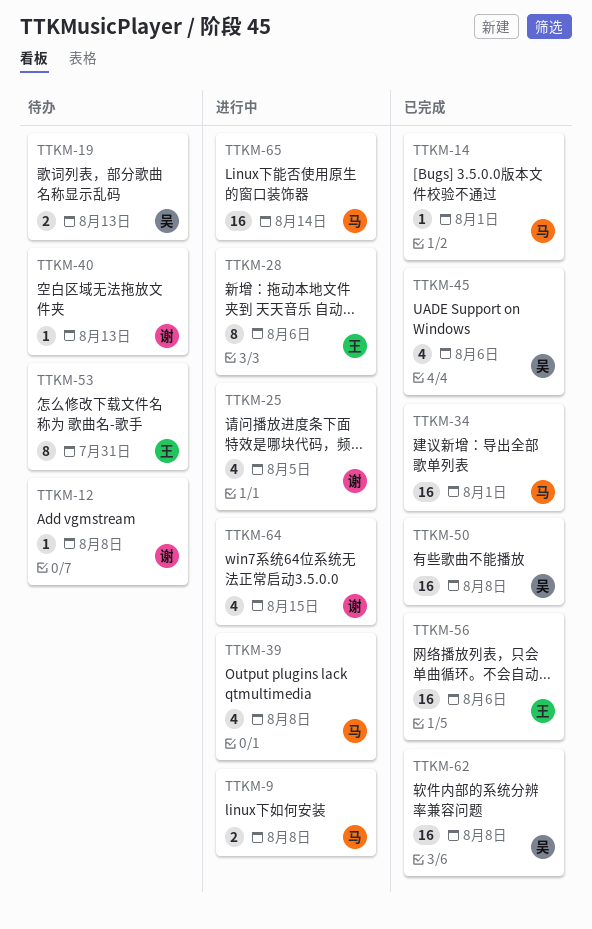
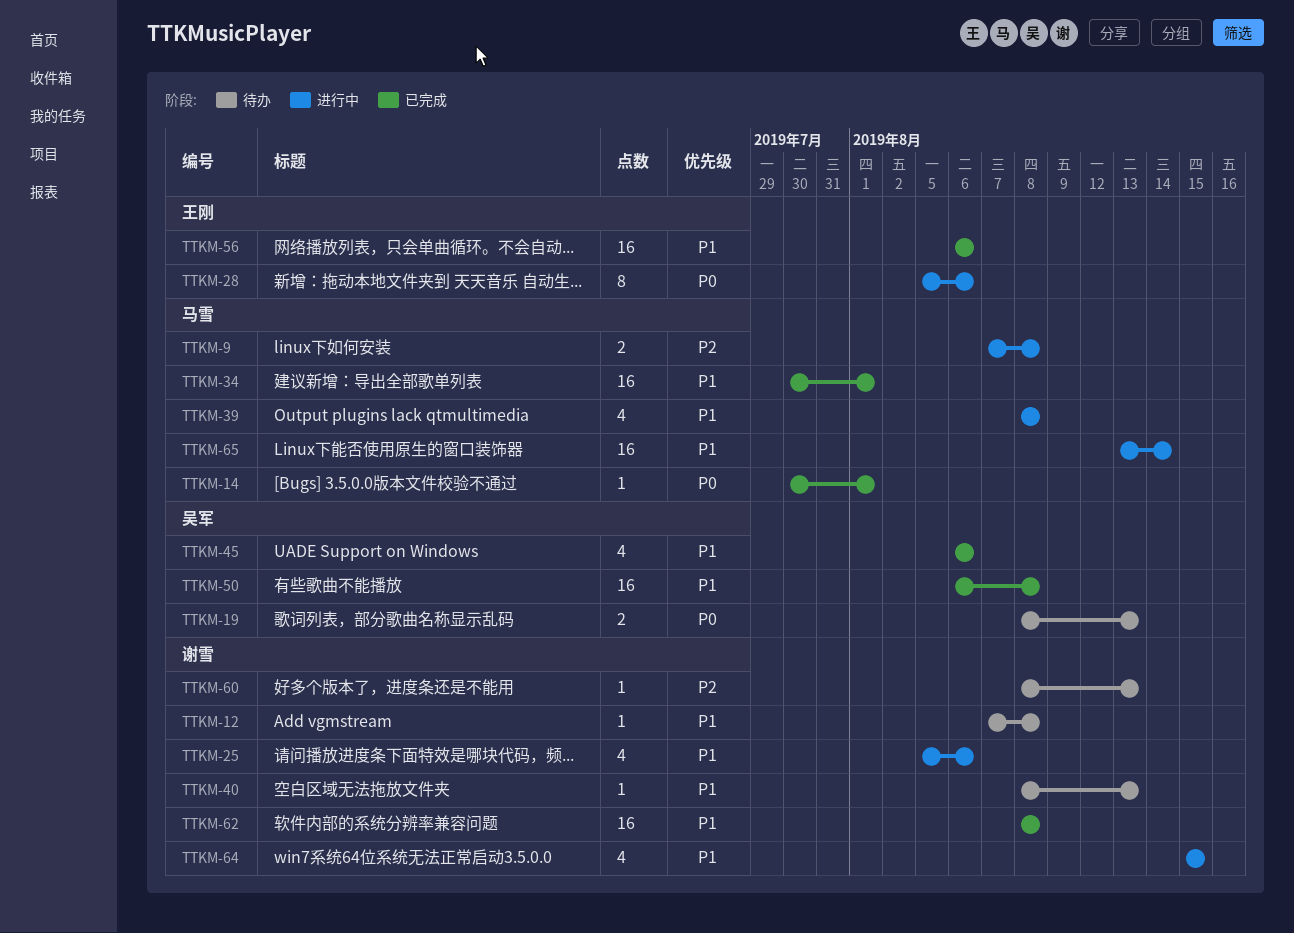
TTKM-25, due: Aug 5 -> Aug 6
TTKM-53: present -> none
TTKM-60: none -> present
TTKM-62, owner: 吴军 -> 谢雪

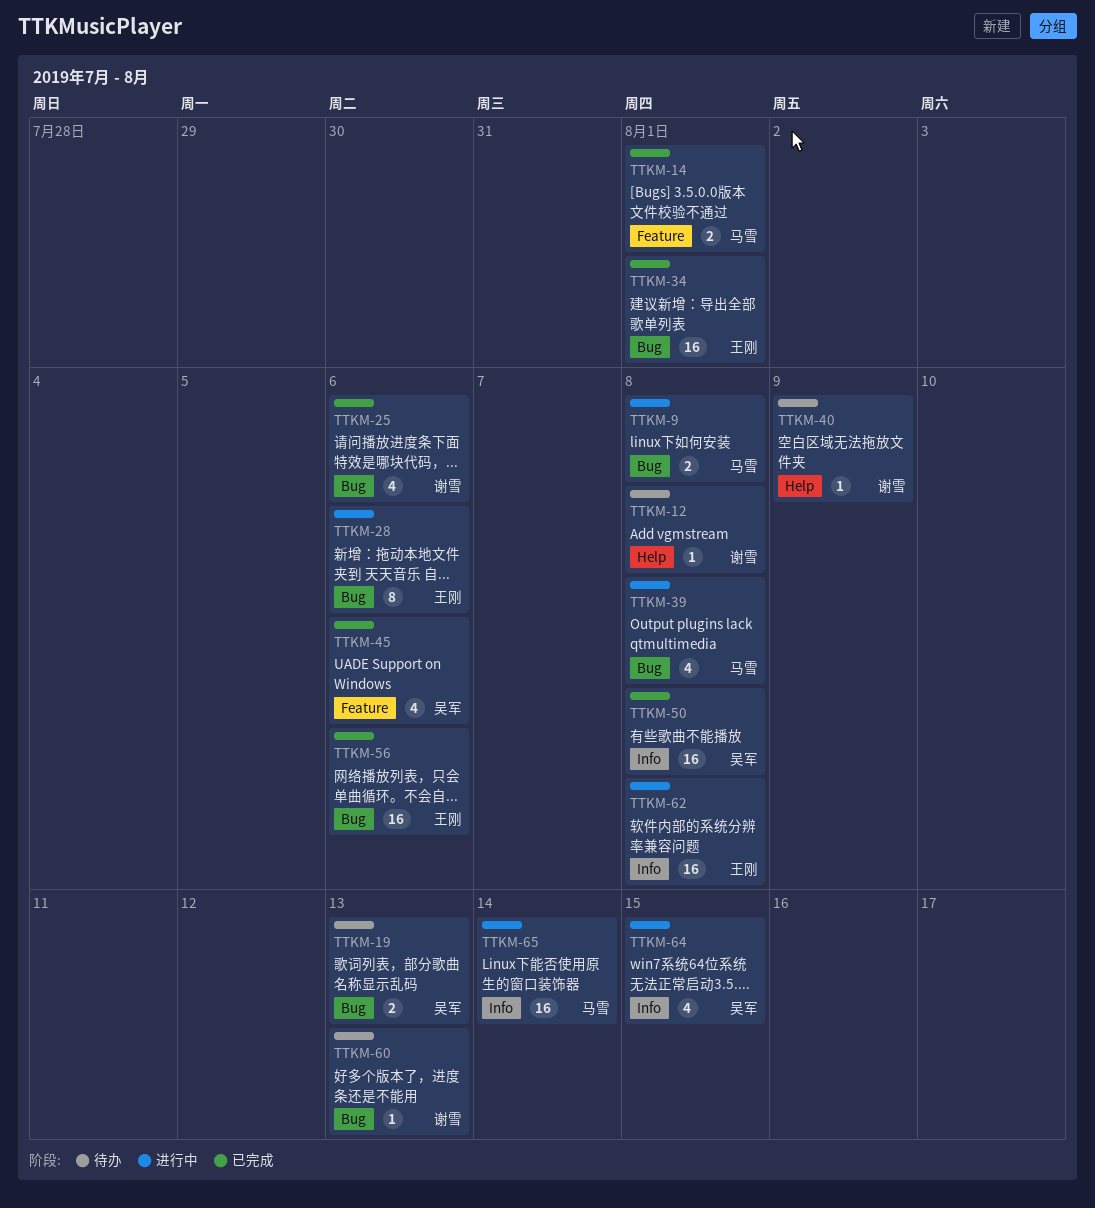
TTKM-14, estimate: 1 -> 2
TTKM-25, status: 进行中 -> 已完成
TTKM-34, owner: 马雪 -> 王刚
TTKM-40, due: Aug 13 -> Aug 9
TTKM-62, status: 已完成 -> 进行中
TTKM-62, owner: 谢雪 -> 王刚
TTKM-64, owner: 谢雪 -> 吴军

